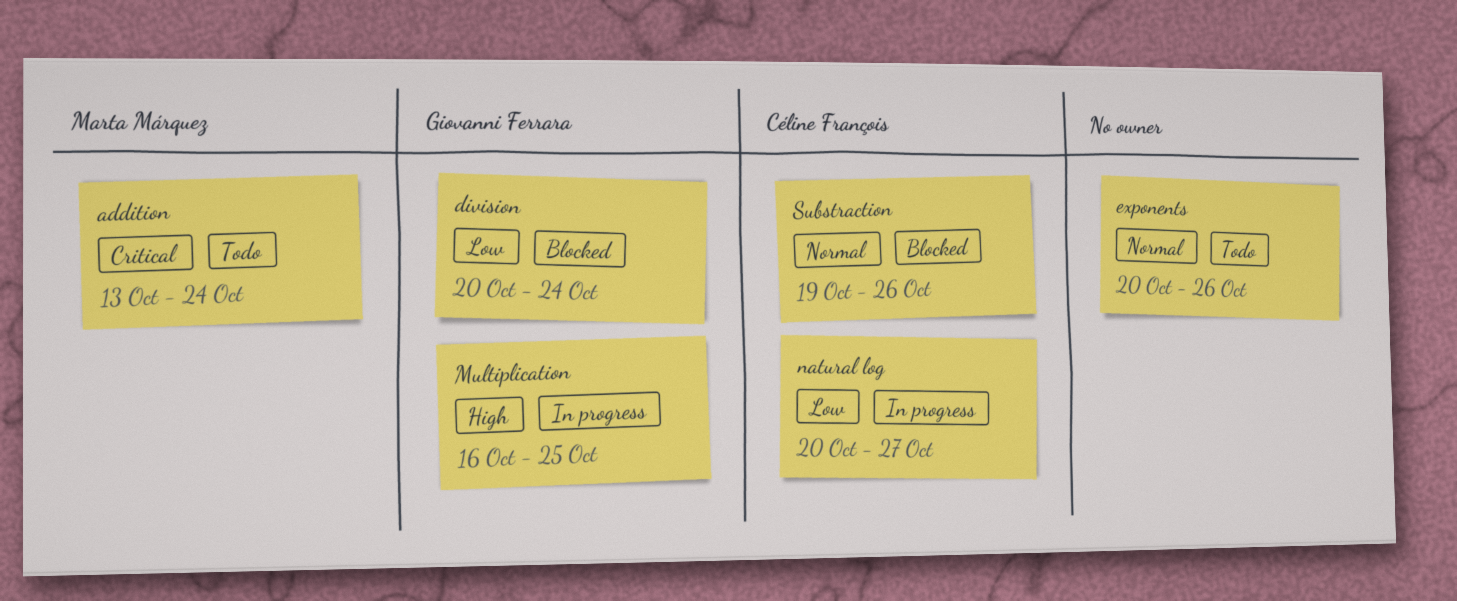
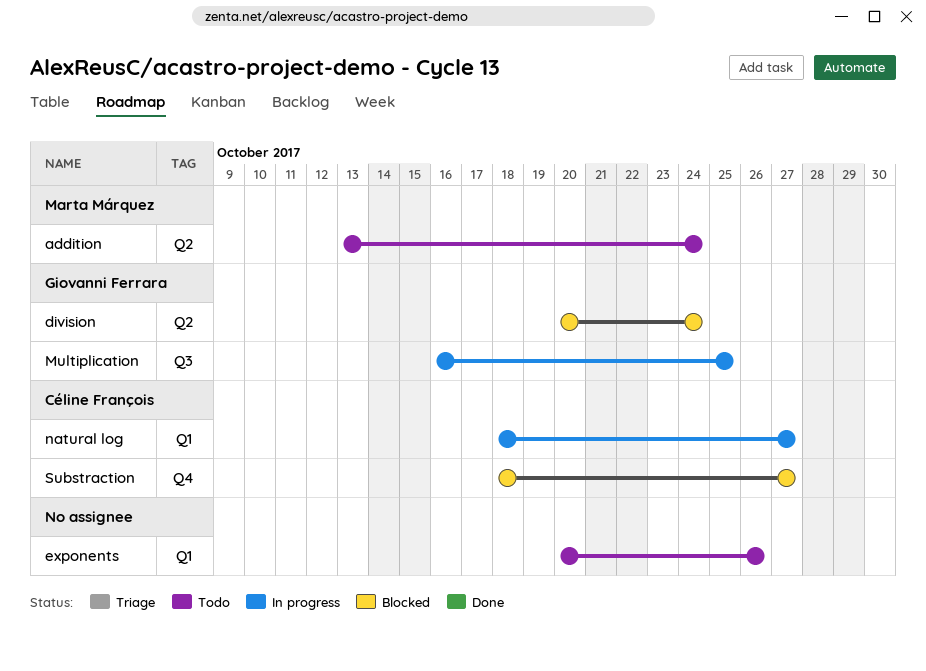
natural log, start: Oct 20 -> Oct 18
Substraction, start: Oct 19 -> Oct 18
Substraction, due: Oct 26 -> Oct 27

